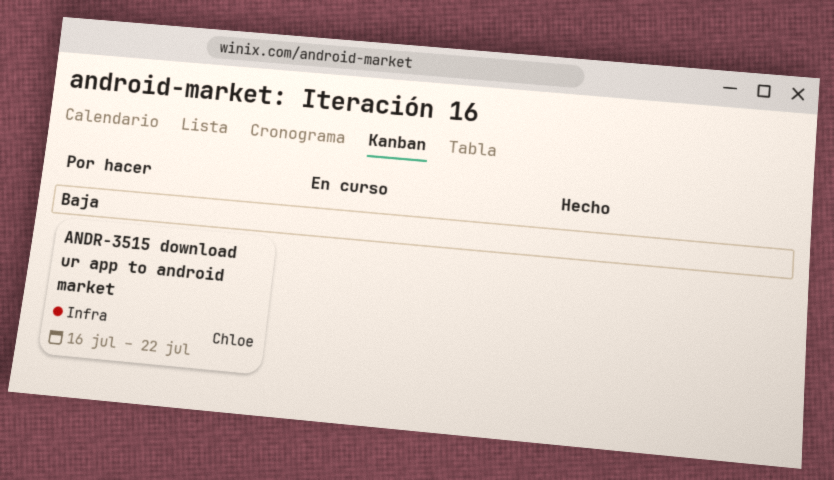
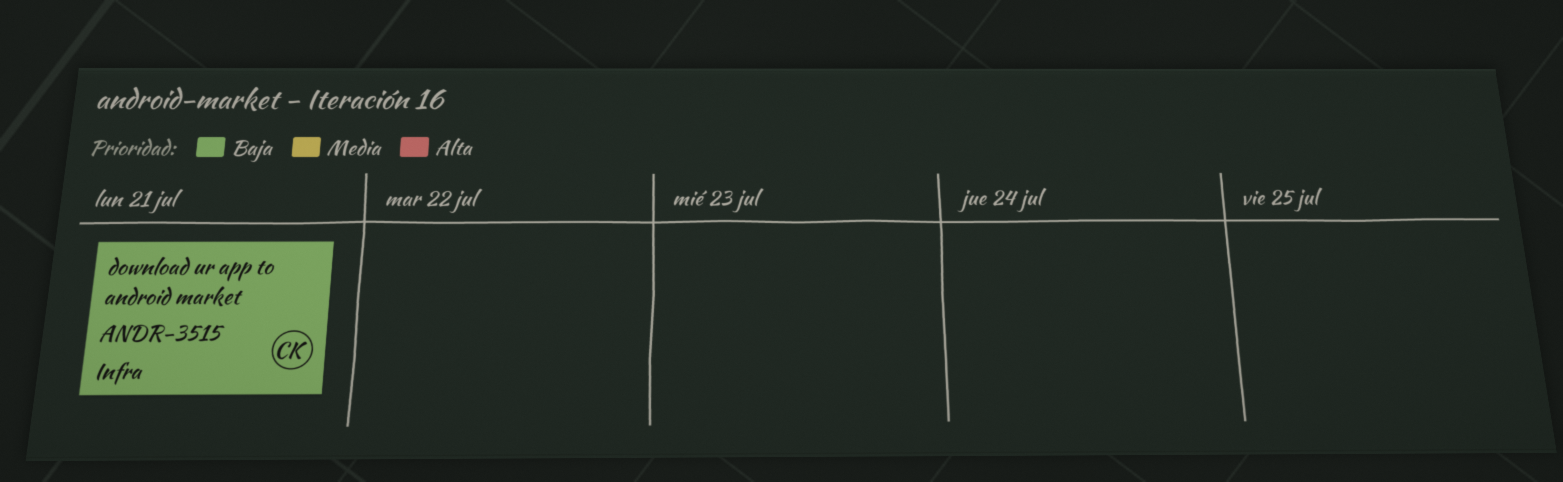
ANDR-3515, due: Jul 22 -> Jul 21

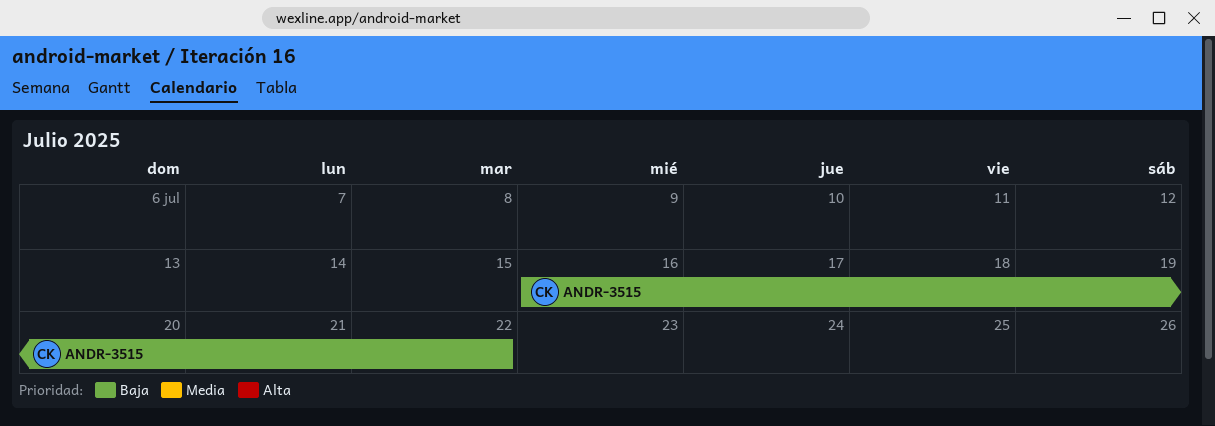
ANDR-3515, due: Jul 21 -> Jul 22

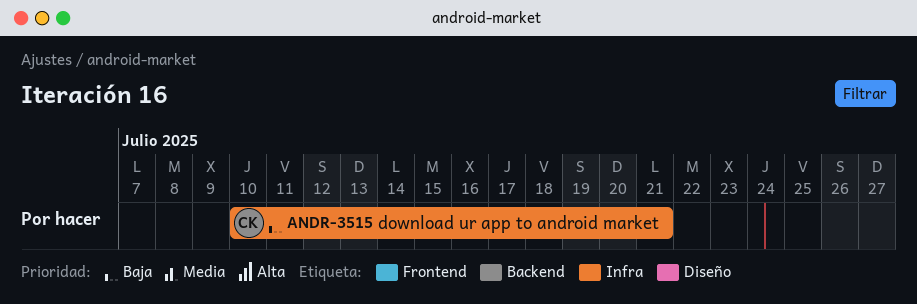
ANDR-3515, start: Jul 16 -> Jul 10
ANDR-3515, due: Jul 22 -> Jul 21

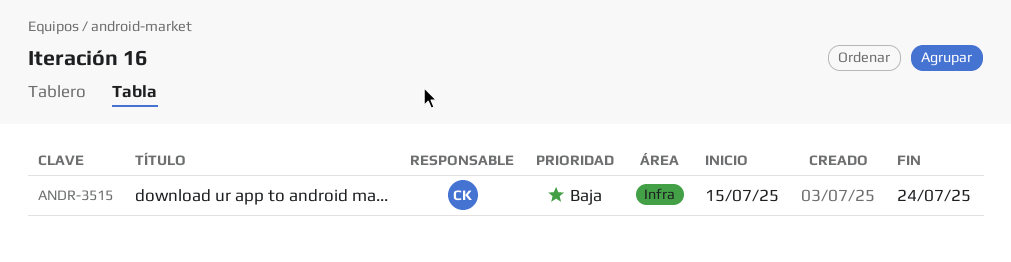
ANDR-3515, start: Jul 10 -> Jul 15
ANDR-3515, due: Jul 21 -> Jul 24

